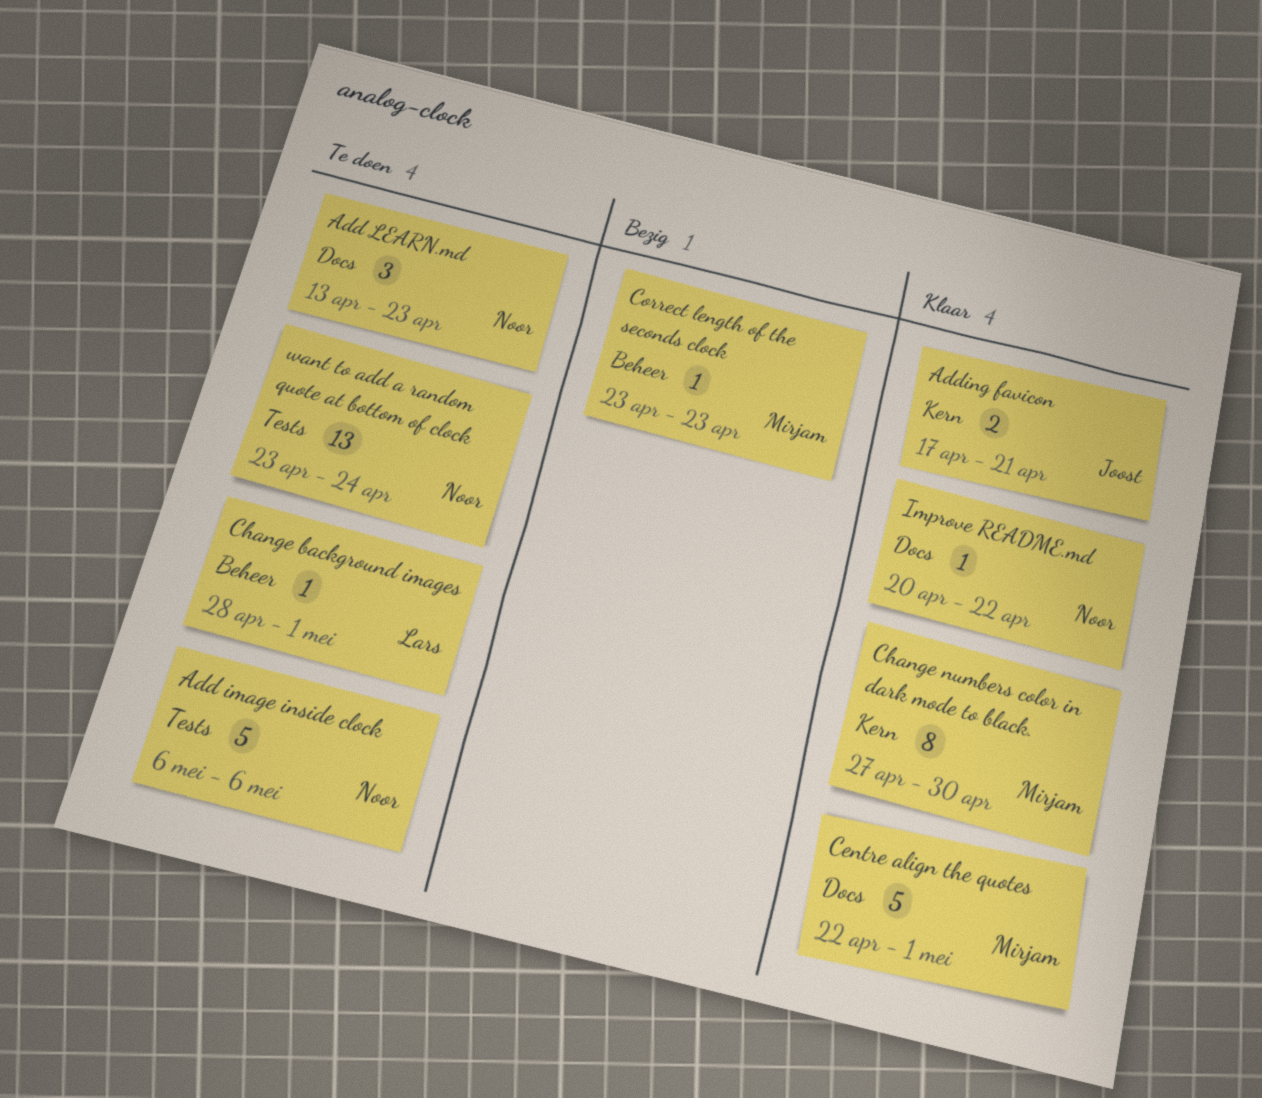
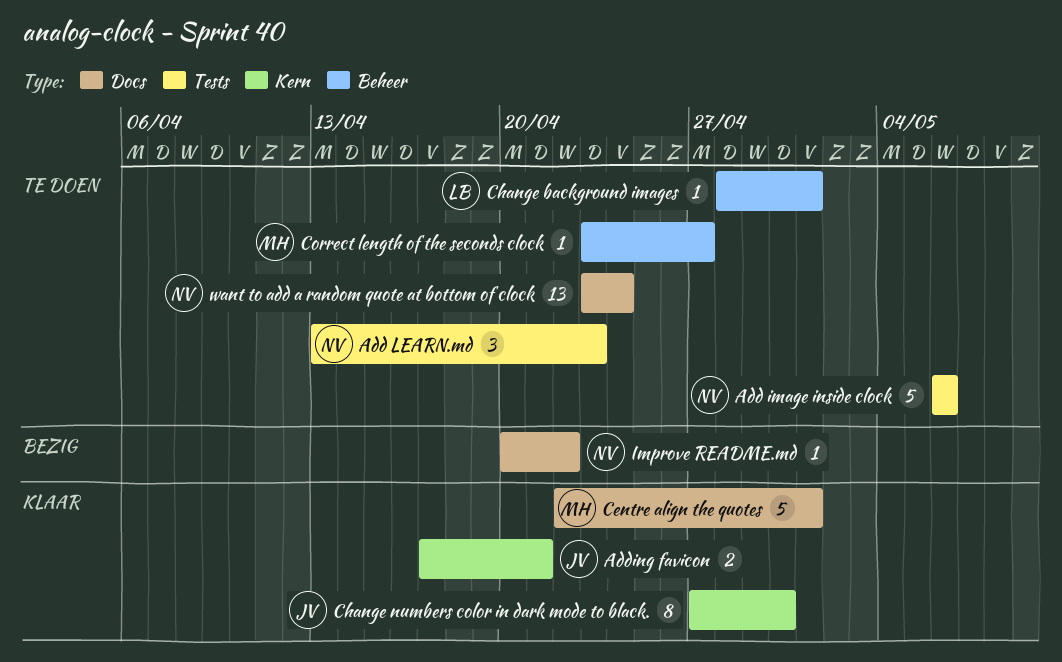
Add LEARN.md, label: Docs -> Tests
Change numbers color in dark mode to black., owner: Mirjam -> Joost
Correct length of the seconds clock, status: Bezig -> Te doen
Correct length of the seconds clock, due: Apr 23 -> Apr 27
Improve README.md, status: Klaar -> Bezig
want to add a random quote at bottom of clock, label: Tests -> Docs

